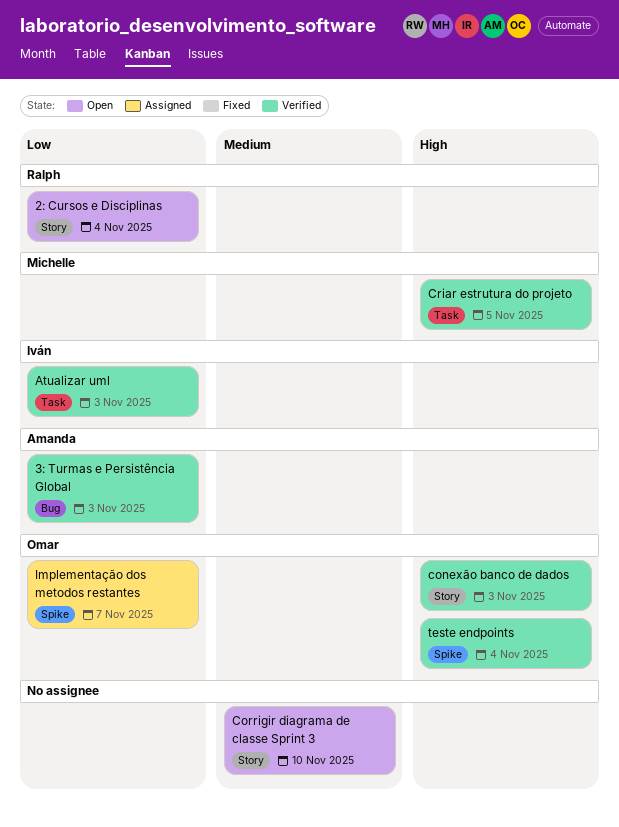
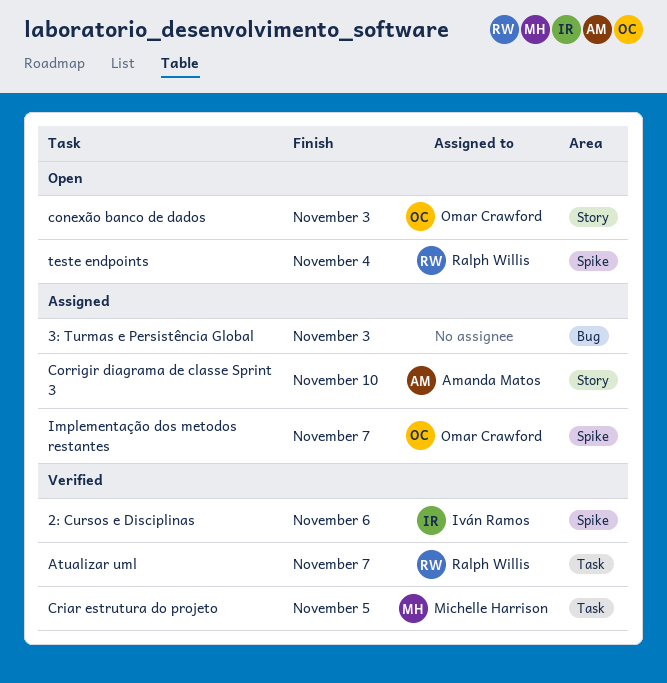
2: Cursos e Disciplinas, status: Open -> Verified
2: Cursos e Disciplinas, owner: Ralph Willis -> Iván Ramos
2: Cursos e Disciplinas, label: Story -> Spike
2: Cursos e Disciplinas, due: Nov 4 -> Nov 6
3: Turmas e Persistência Global, status: Verified -> Assigned
3: Turmas e Persistência Global, owner: Amanda Matos -> none
Atualizar uml, owner: Iván Ramos -> Ralph Willis
Atualizar uml, due: Nov 3 -> Nov 7
conexão banco de dados, status: Verified -> Open
Corrigir diagrama de classe Sprint 3, status: Open -> Assigned
Corrigir diagrama de classe Sprint 3, owner: none -> Amanda Matos
teste endpoints, status: Verified -> Open
teste endpoints, owner: Omar Crawford -> Ralph Willis

